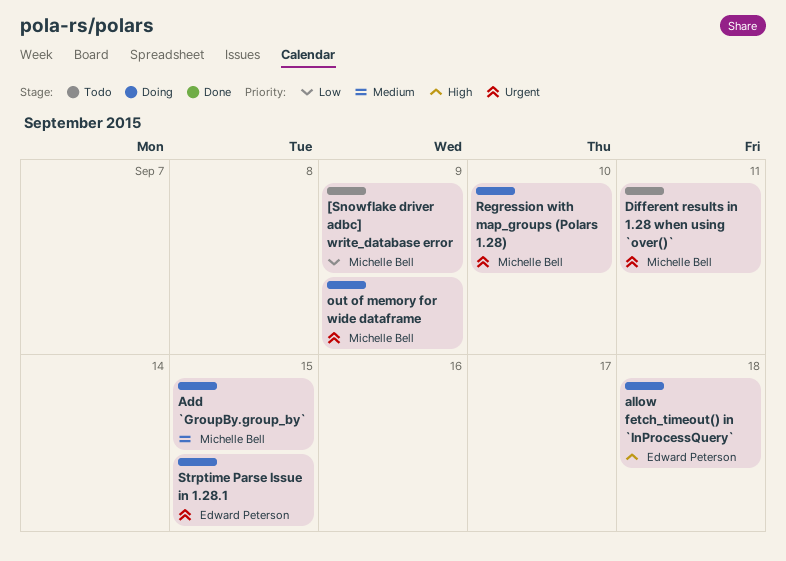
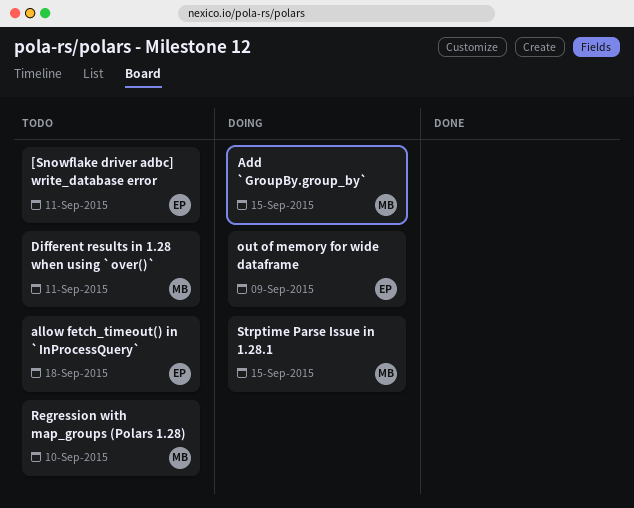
[Snowflake driver adbc] write_database error, owner: Michelle Bell -> Edward Peterson
[Snowflake driver adbc] write_database error, due: Sep 9 -> Sep 11
allow fetch_timeout() in `InProcessQuery`, status: Doing -> Todo
out of memory for wide dataframe, owner: Michelle Bell -> Edward Peterson
Regression with map_groups (Polars 1.28), status: Doing -> Todo
Strptime Parse Issue in 1.28.1, owner: Edward Peterson -> Michelle Bell

